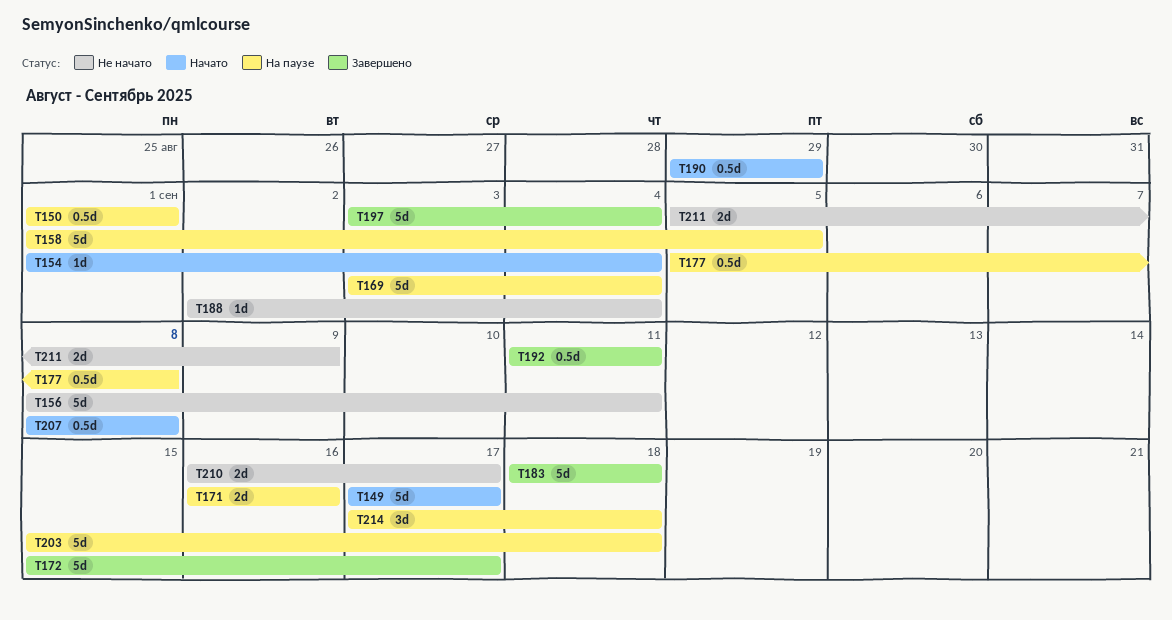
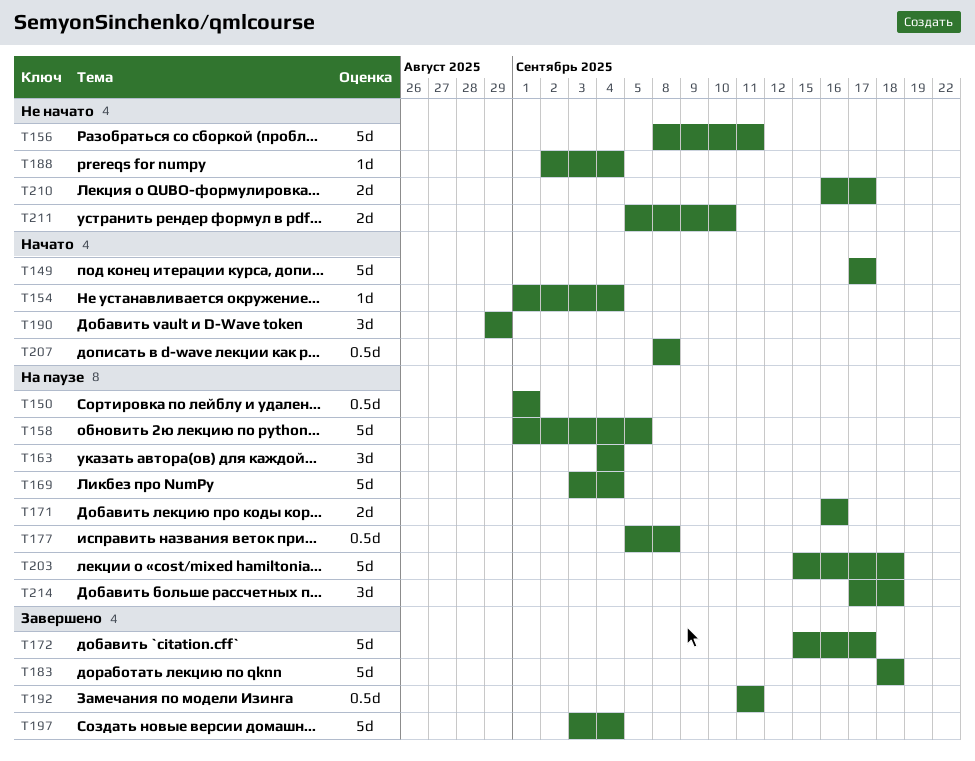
T163: none -> present
T190, estimate: 0.5d -> 3d
T211, due: Sep 9 -> Sep 10

